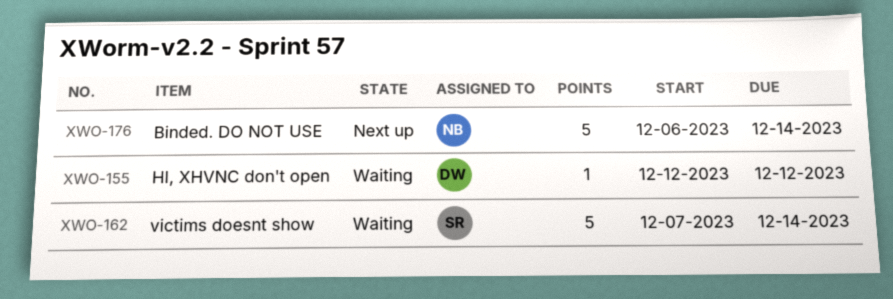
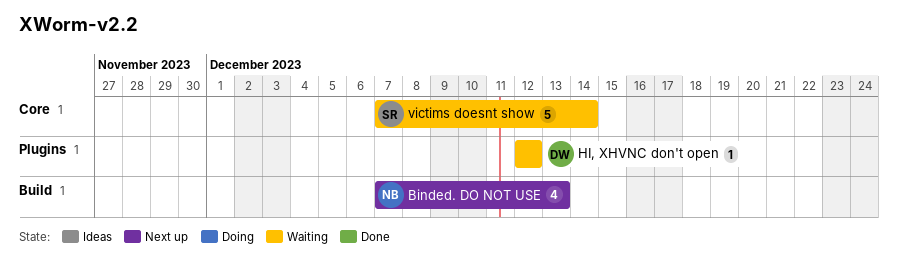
Binded. DO NOT USE, estimate: 5 -> 4
Binded. DO NOT USE, start: Dec 6 -> Dec 7
Binded. DO NOT USE, due: Dec 14 -> Dec 13

